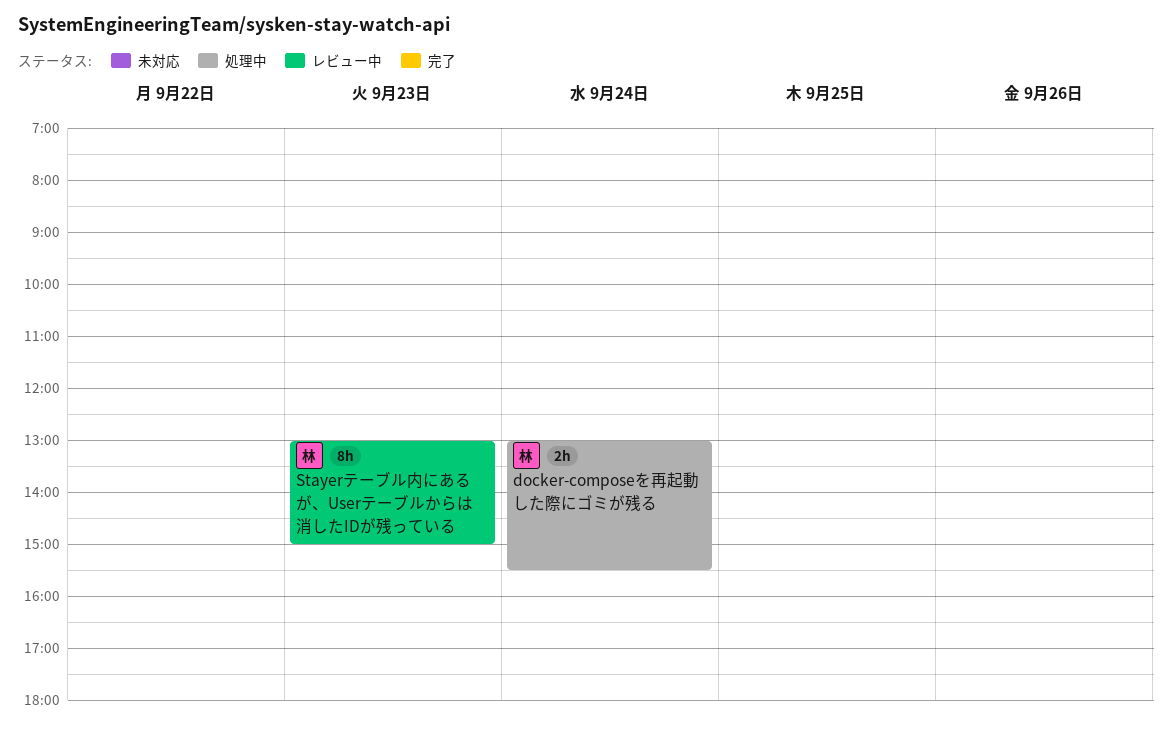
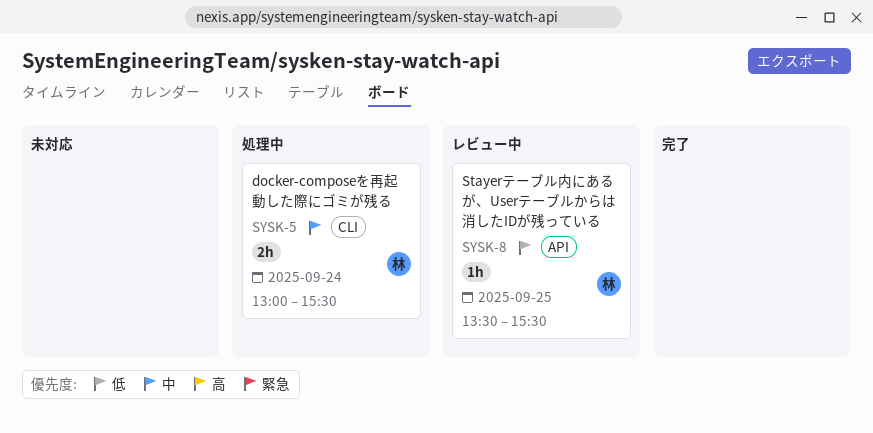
Stayerテーブル内にあるが、Userテーブルからは消したIDが残っている, estimate: 8h -> 1h
Stayerテーブル内にあるが、Userテーブルからは消したIDが残っている, day: Sep 23 -> Sep 25
Stayerテーブル内にあるが、Userテーブルからは消したIDが残っている, begins: 13:00 -> 13:30
Stayerテーブル内にあるが、Userテーブルからは消したIDが残っている, ends: 15:00 -> 15:30

